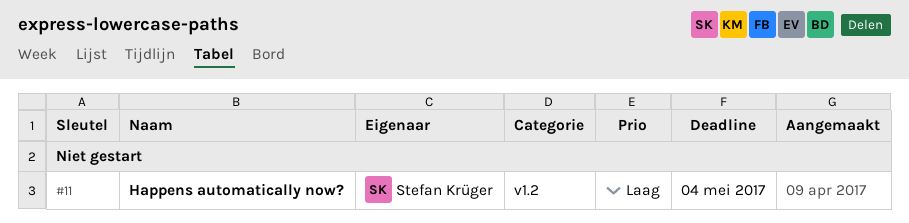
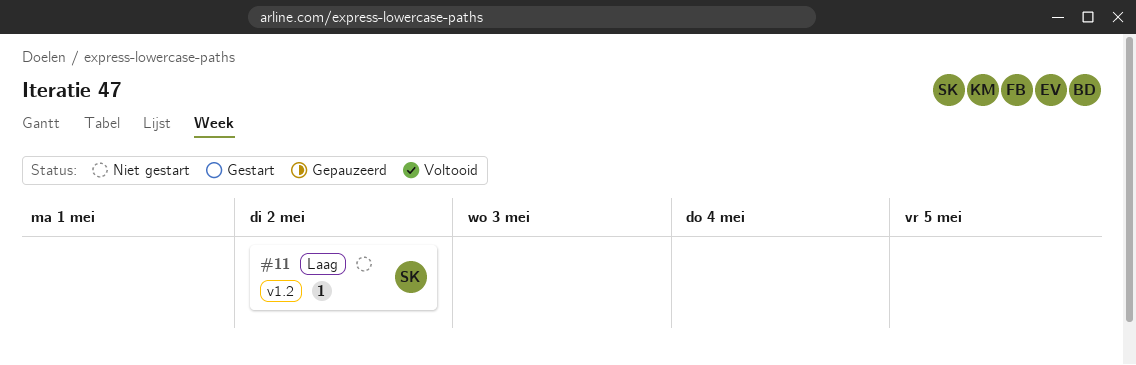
#11, due: May 4 -> May 2

